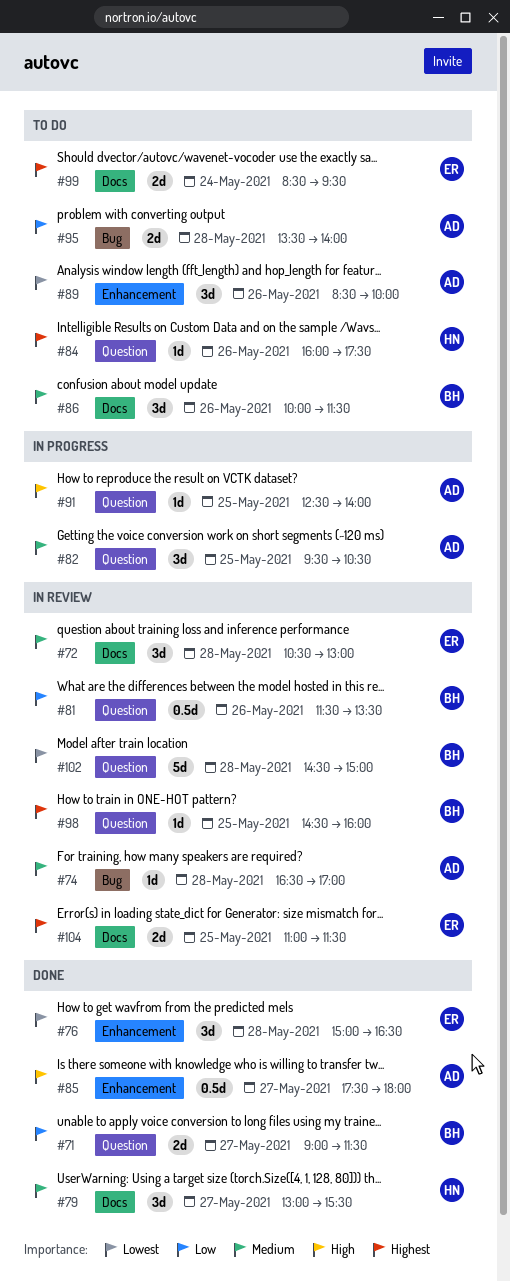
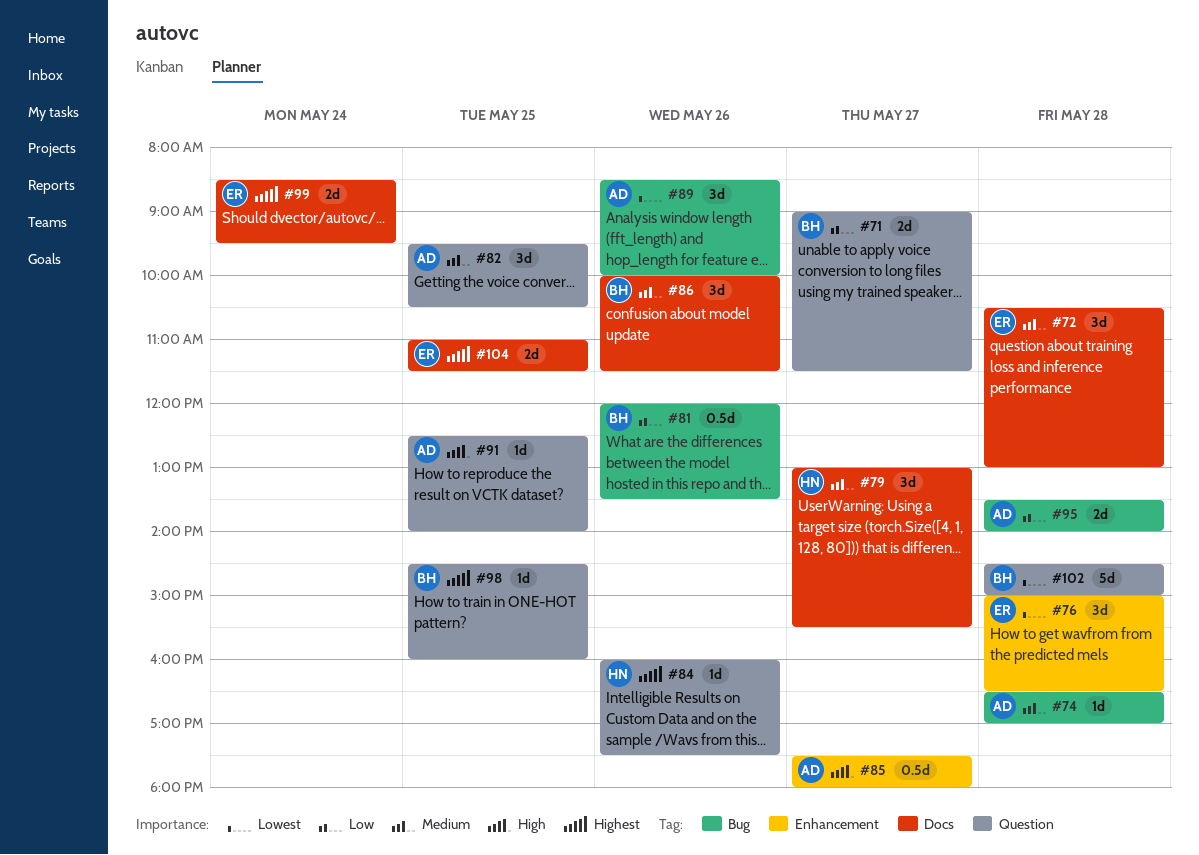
#81, label: Question -> Bug
#81, begins: 11:30 -> 12:00
#89, label: Enhancement -> Bug

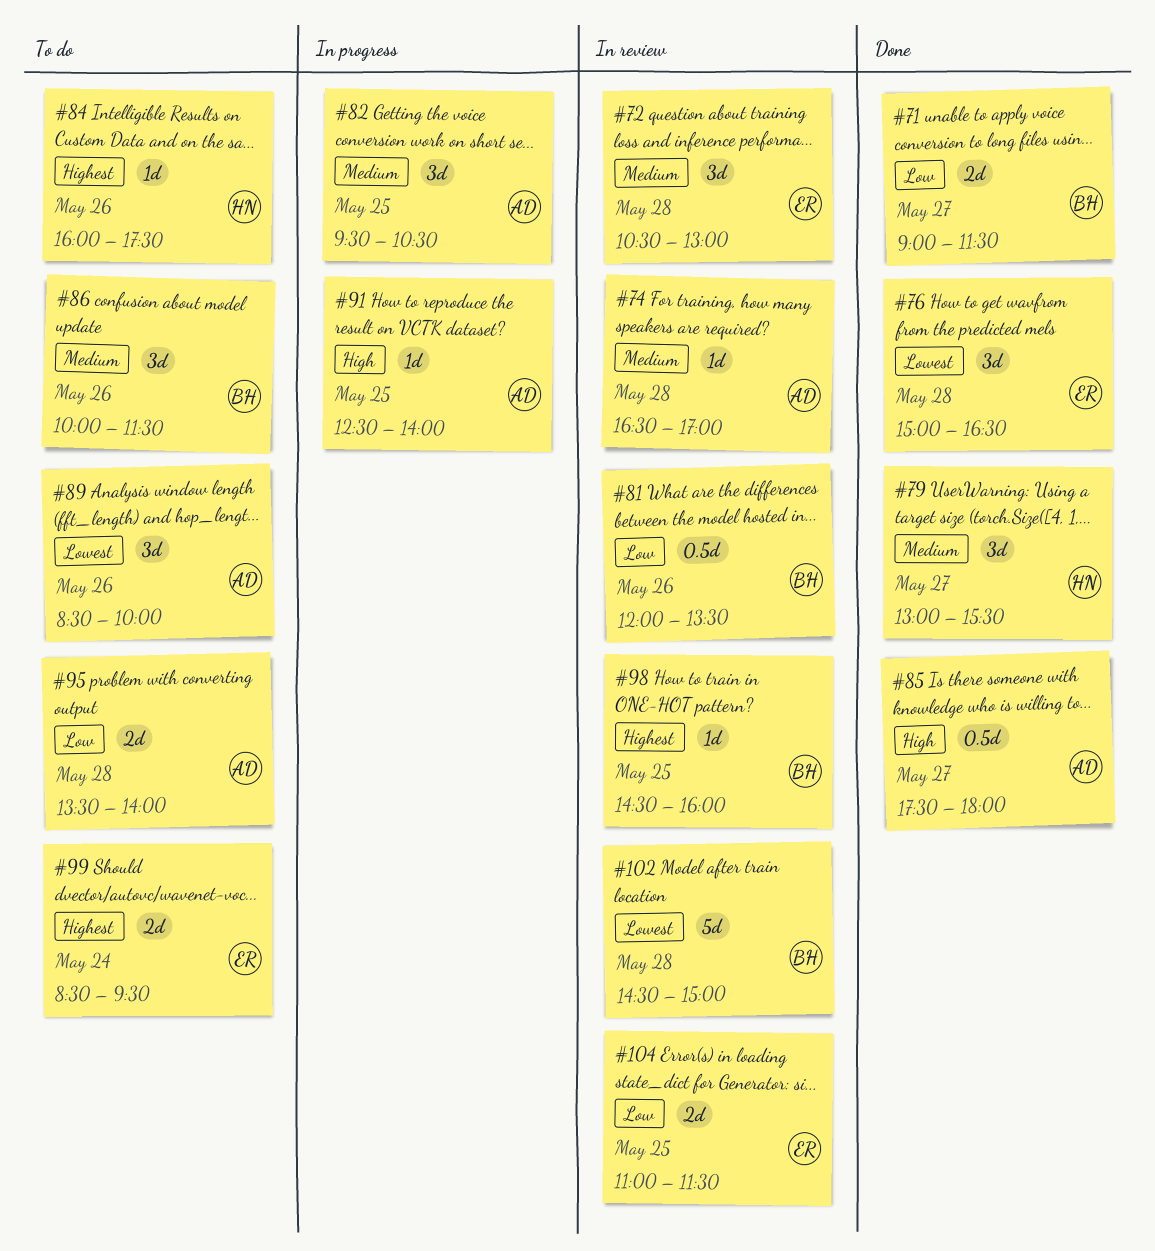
#104, priority: Highest -> Low

